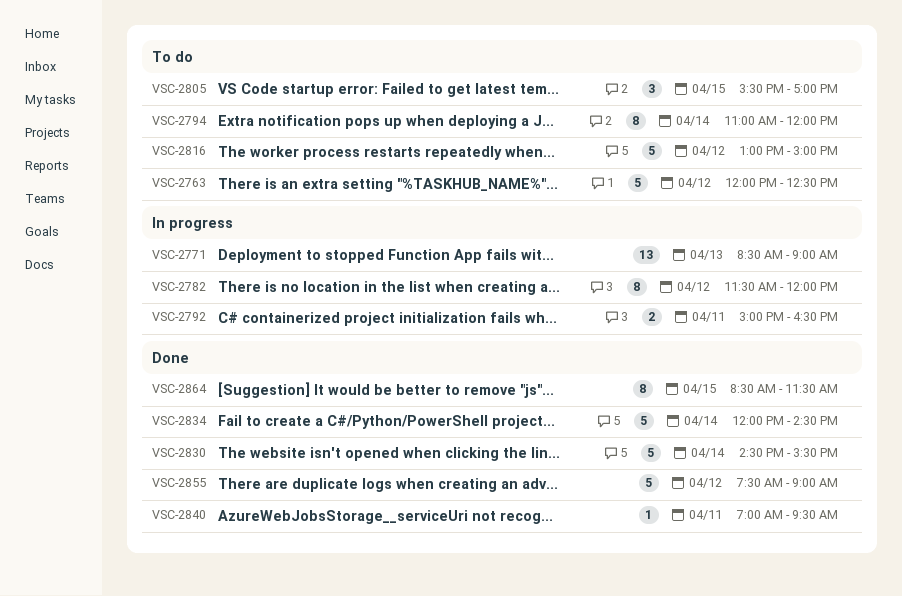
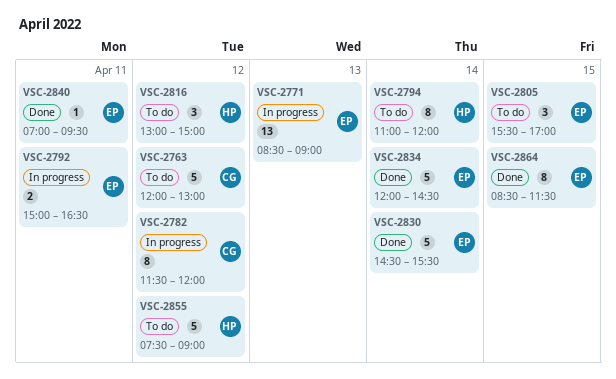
VSC-2763, ends: 12:30 -> 13:00
VSC-2816, estimate: 5 -> 3
VSC-2855, status: Done -> To do

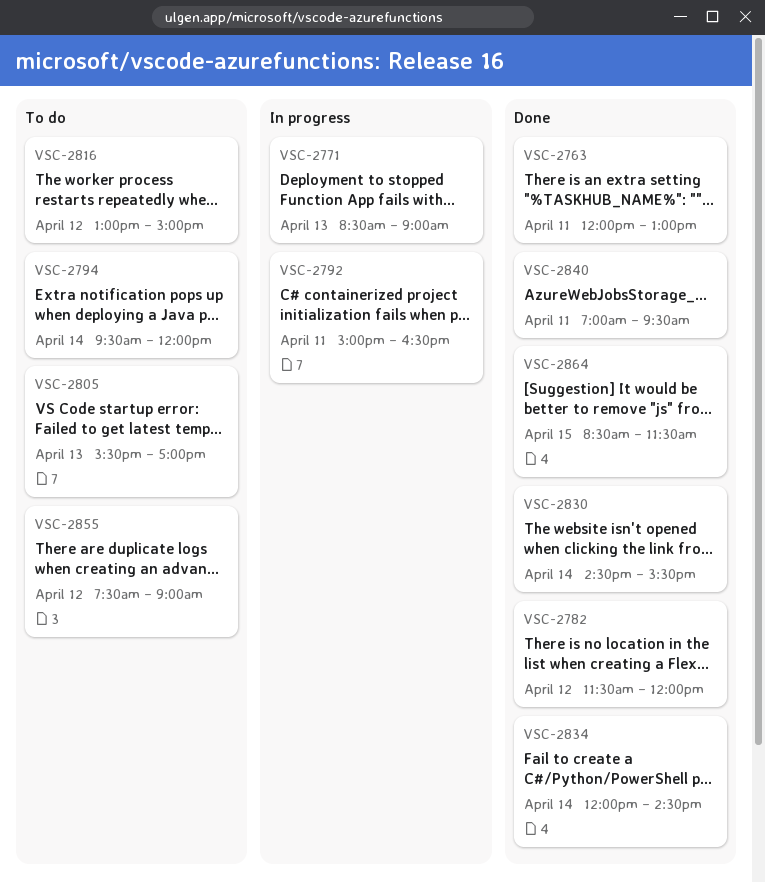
VSC-2763, status: To do -> Done
VSC-2763, day: Apr 12 -> Apr 11
VSC-2782, status: In progress -> Done
VSC-2794, begins: 11:00 -> 09:30
VSC-2805, day: Apr 15 -> Apr 13

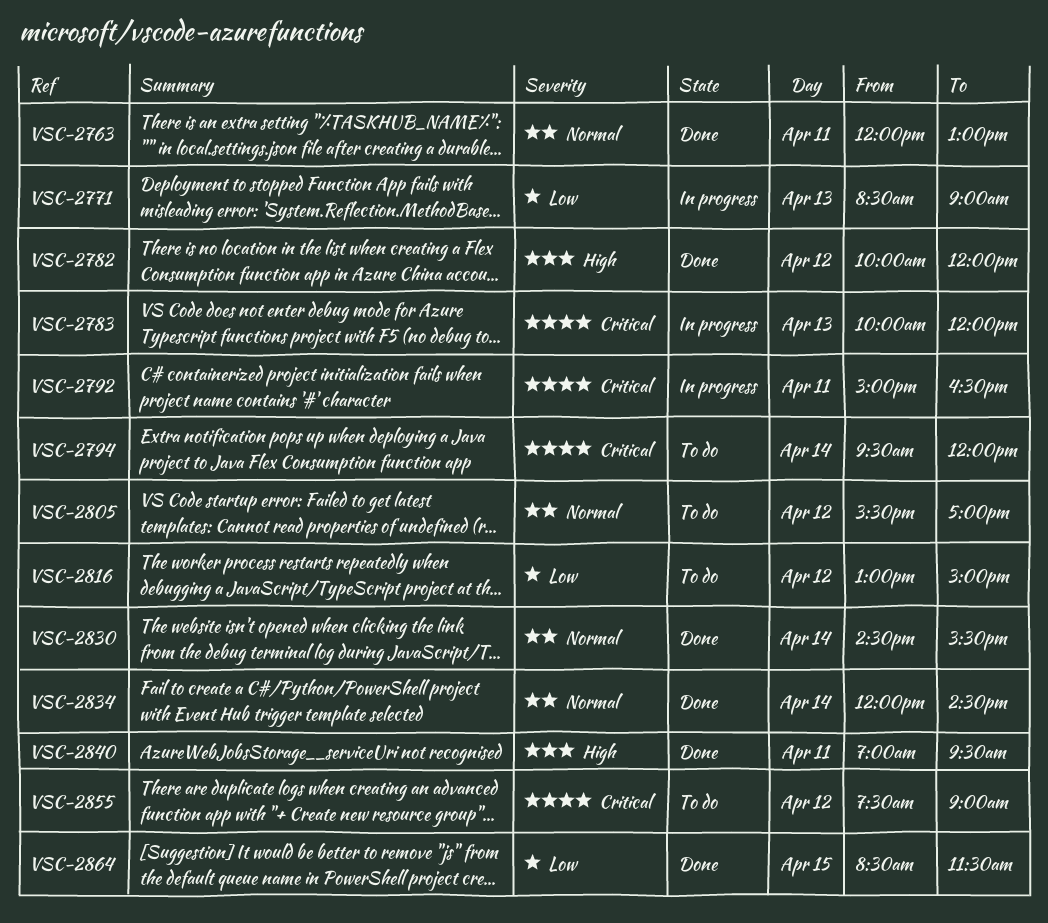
VSC-2782, begins: 11:30 -> 10:00
VSC-2783: none -> present
VSC-2805, day: Apr 13 -> Apr 12

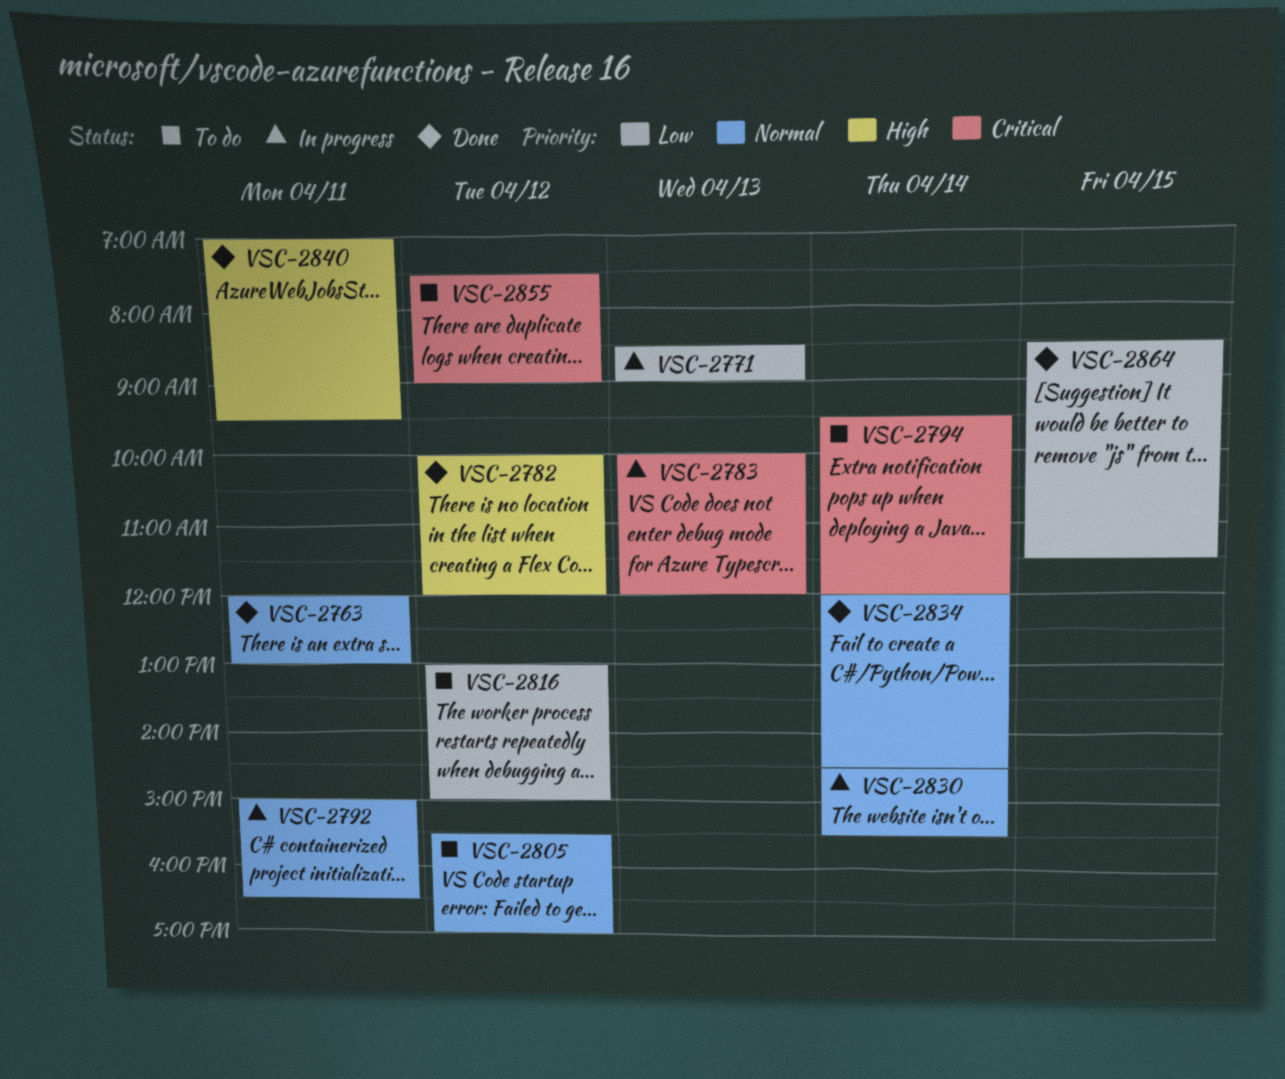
VSC-2792, priority: Critical -> Normal
VSC-2830, status: Done -> In progress

